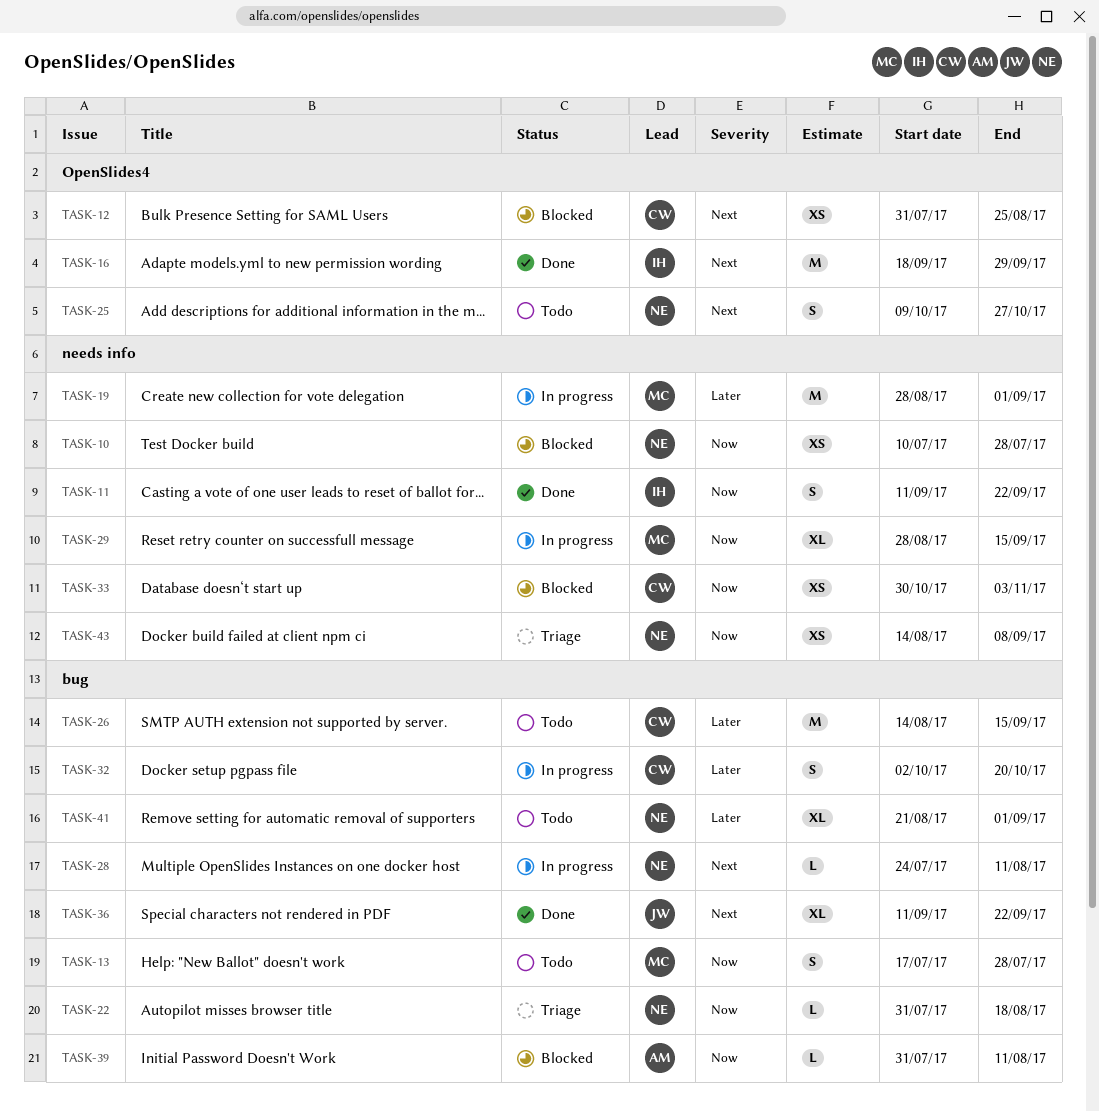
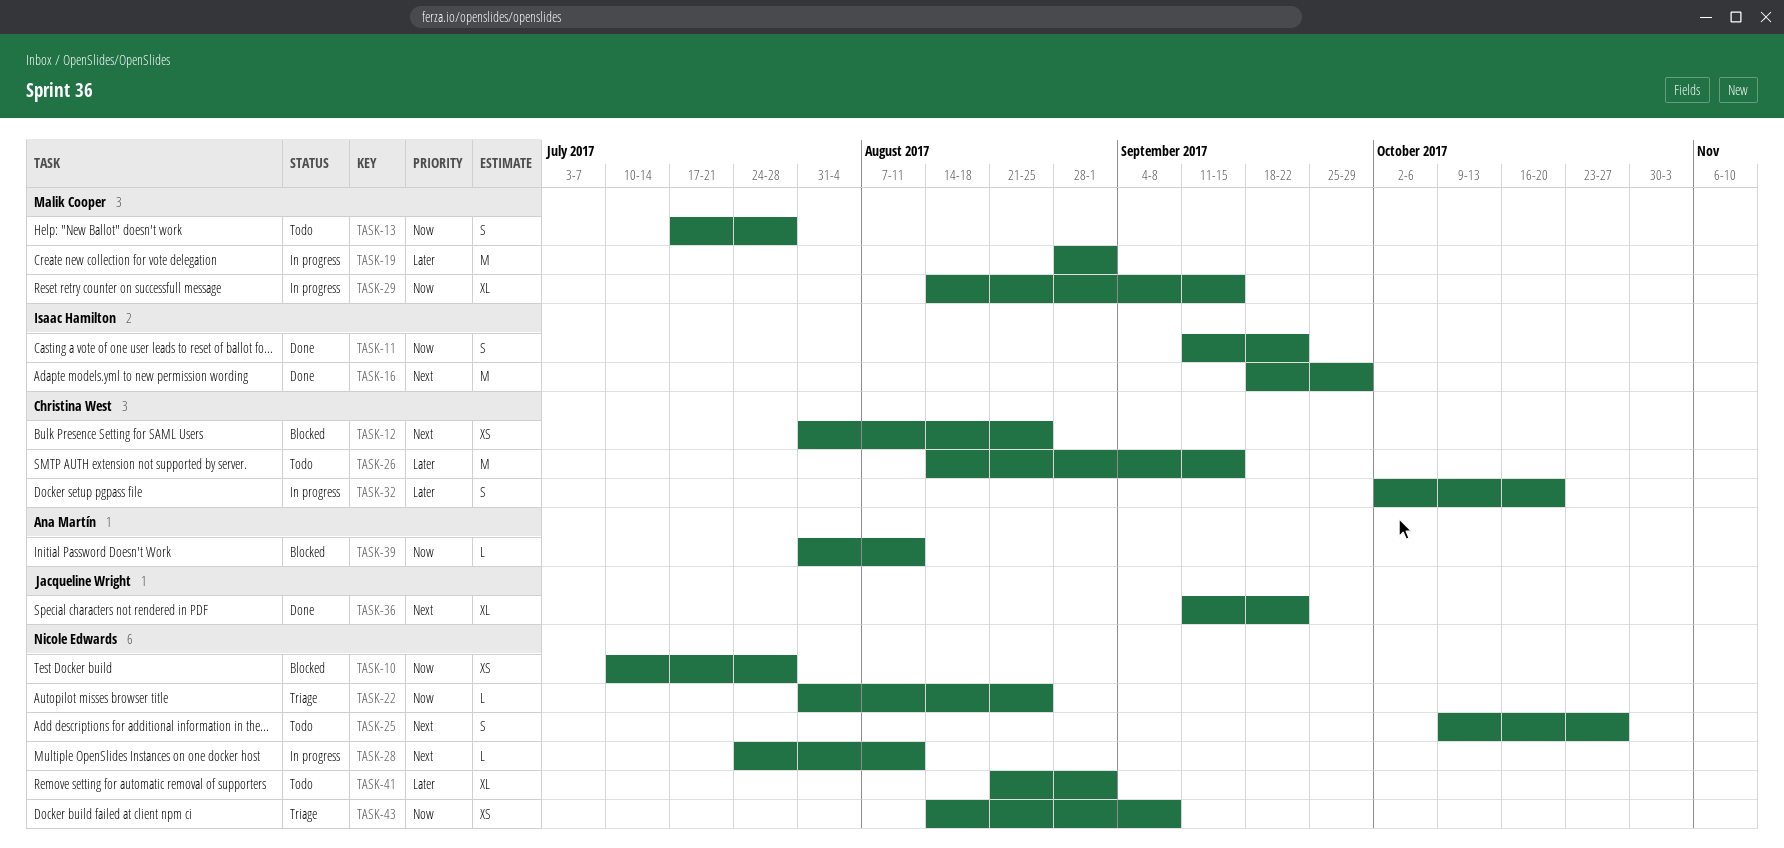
TASK-22, due: Aug 18 -> Aug 25
TASK-29, start: Aug 28 -> Aug 14
TASK-33: present -> none

